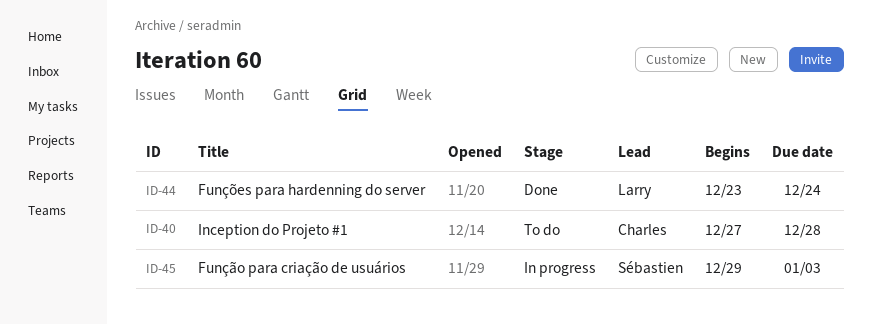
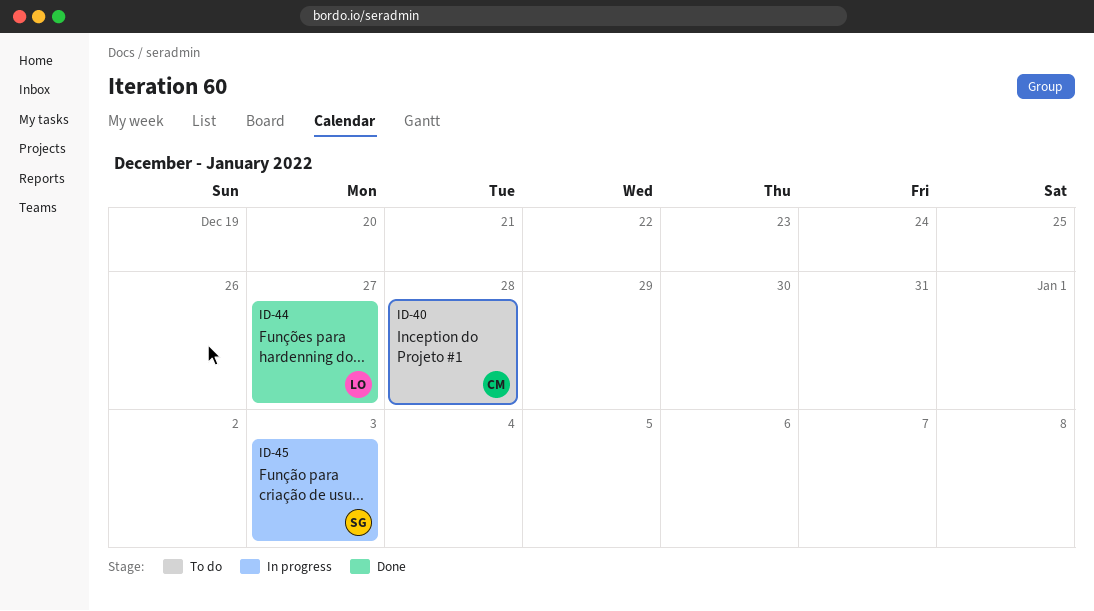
ID-44, due: Dec 24 -> Dec 27

